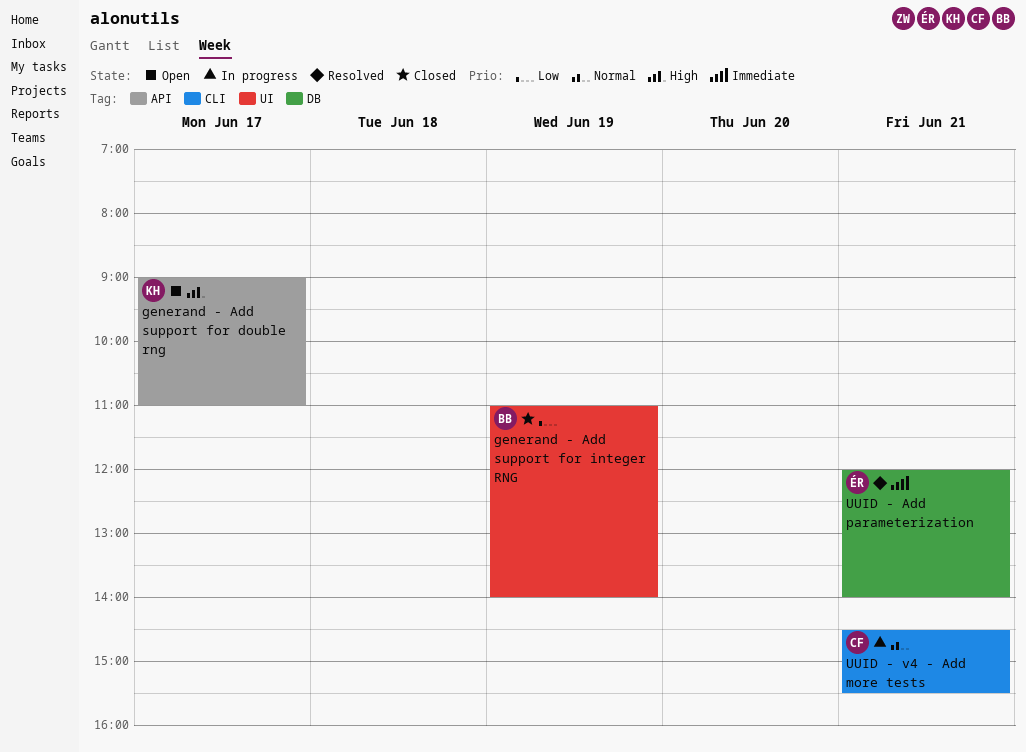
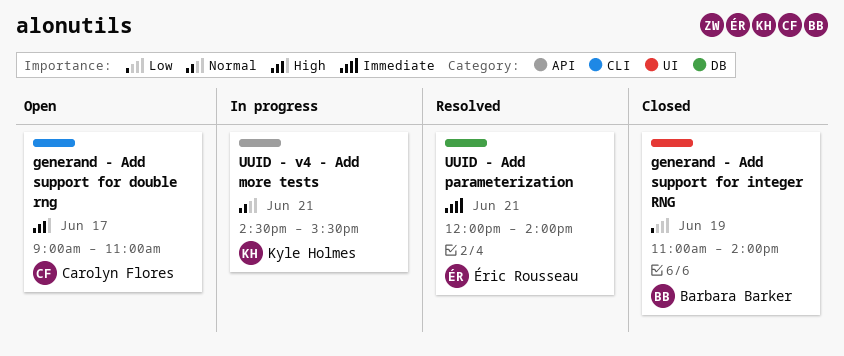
generand - Add support for double rng, owner: Kyle Holmes -> Carolyn Flores
generand - Add support for double rng, label: API -> CLI
UUID - v4 - Add more tests, owner: Carolyn Flores -> Kyle Holmes
UUID - v4 - Add more tests, label: CLI -> API

